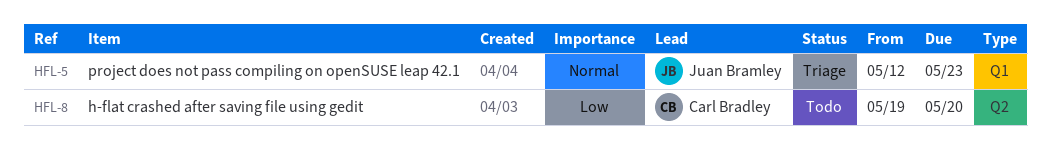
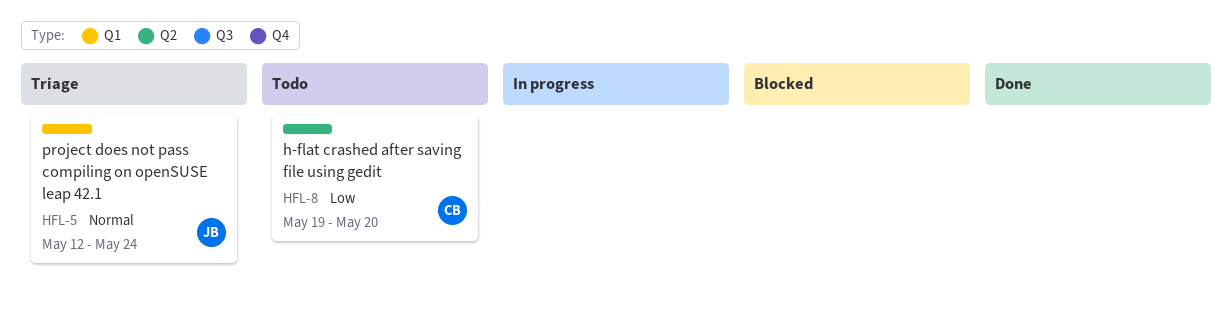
HFL-5, due: May 23 -> May 24

